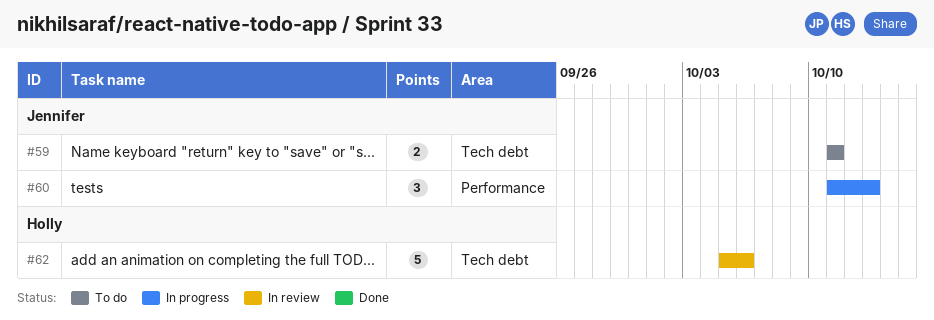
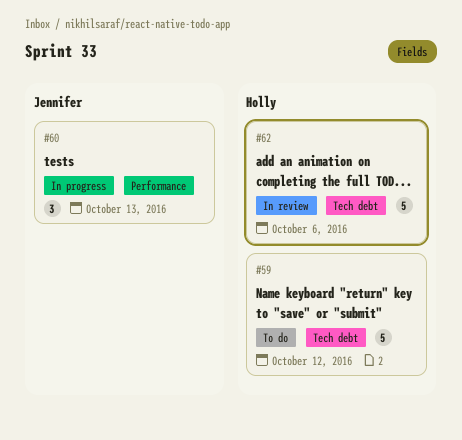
#59, owner: Jennifer -> Holly
#59, estimate: 2 -> 5
#59, due: Oct 11 -> Oct 12

